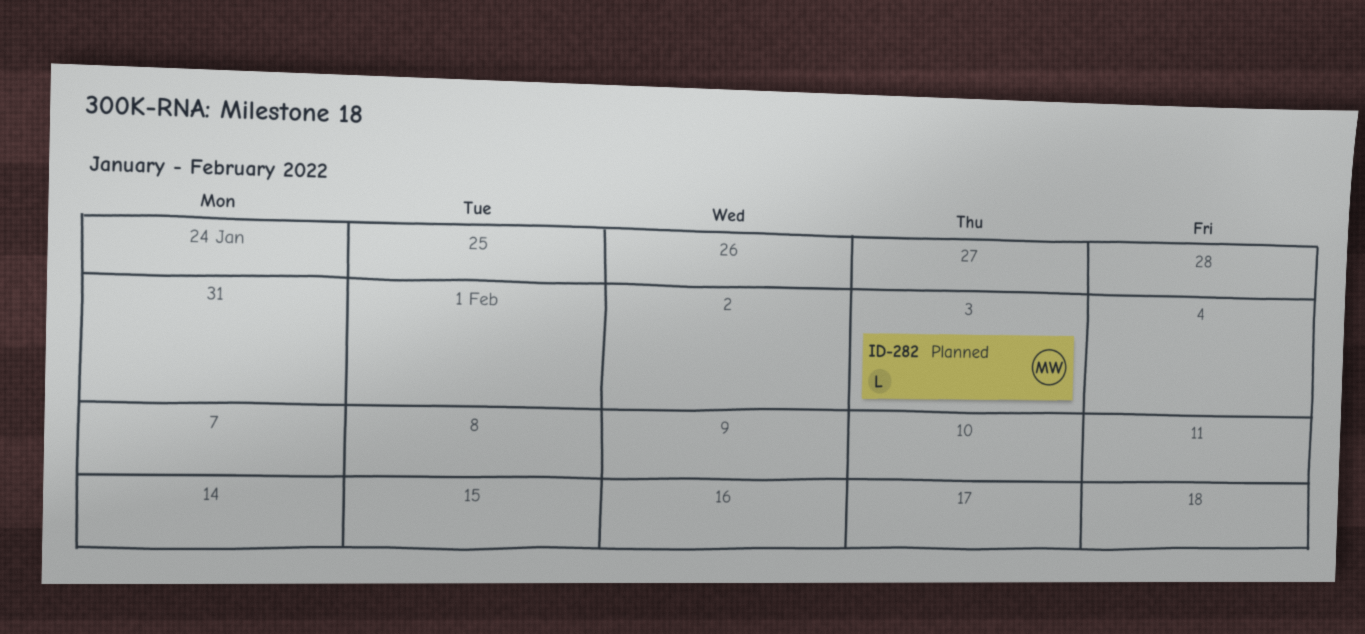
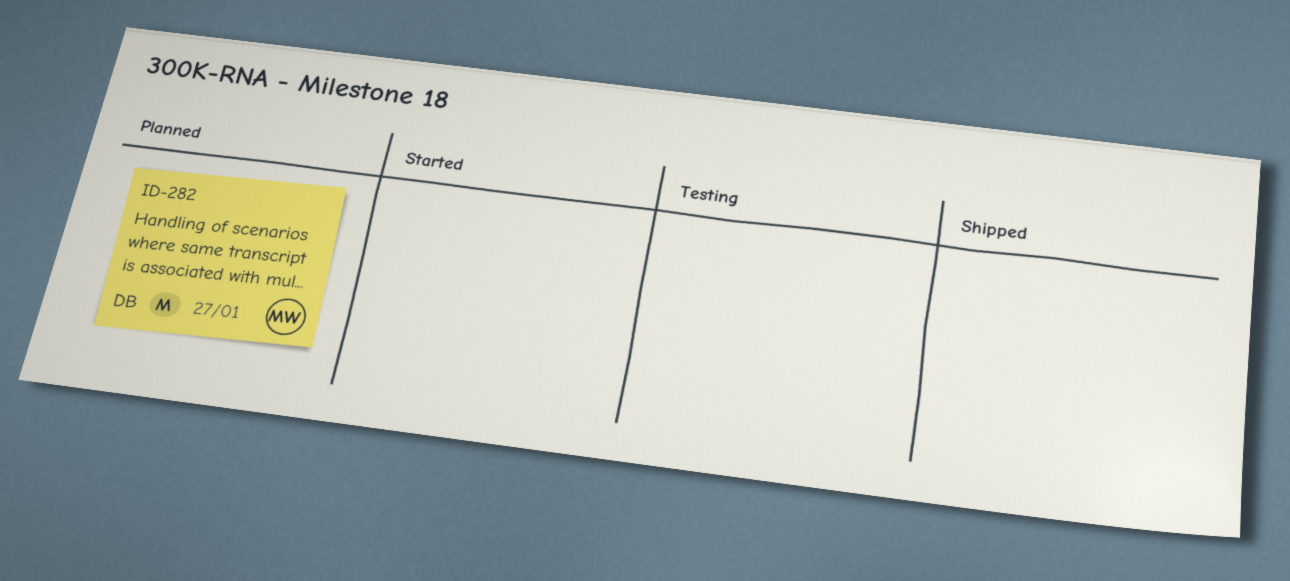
ID-282, estimate: L -> M
ID-282, due: Feb 3 -> Jan 27

